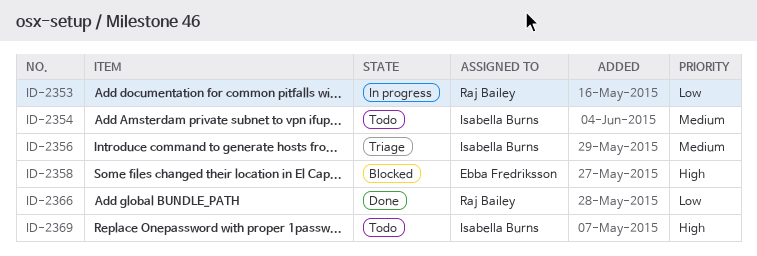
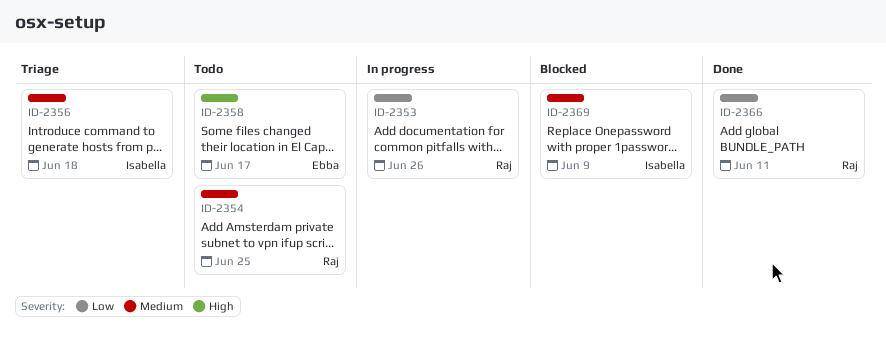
ID-2354, owner: Isabella Burns -> Raj Bailey
ID-2358, status: Blocked -> Todo
ID-2369, status: Todo -> Blocked
ID-2369, priority: High -> Medium

